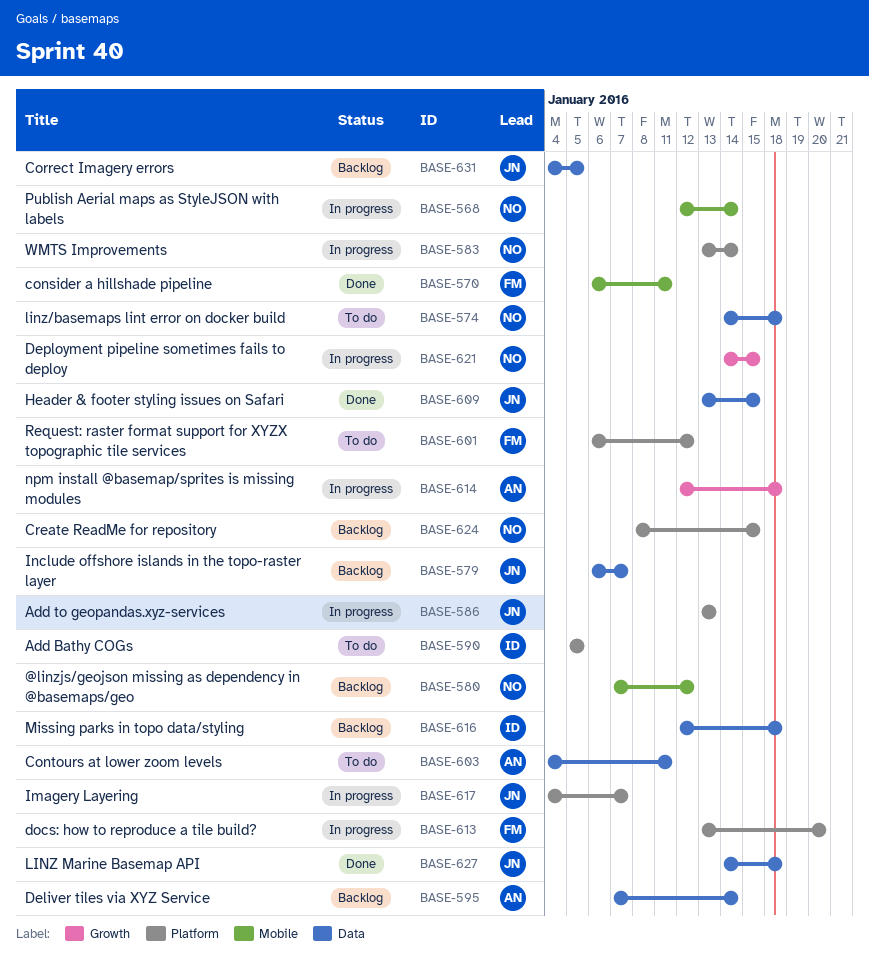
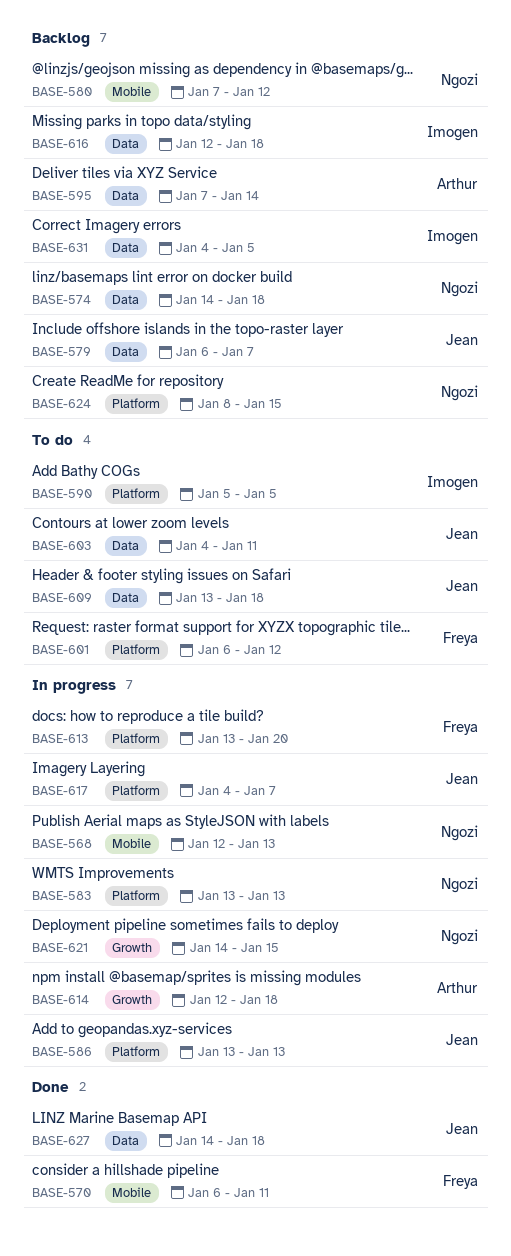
BASE-568, due: Jan 14 -> Jan 13
BASE-574, status: To do -> Backlog
BASE-583, due: Jan 14 -> Jan 13
BASE-603, owner: Arthur -> Jean
BASE-609, status: Done -> To do
BASE-609, due: Jan 15 -> Jan 18
BASE-631, owner: Jean -> Imogen

